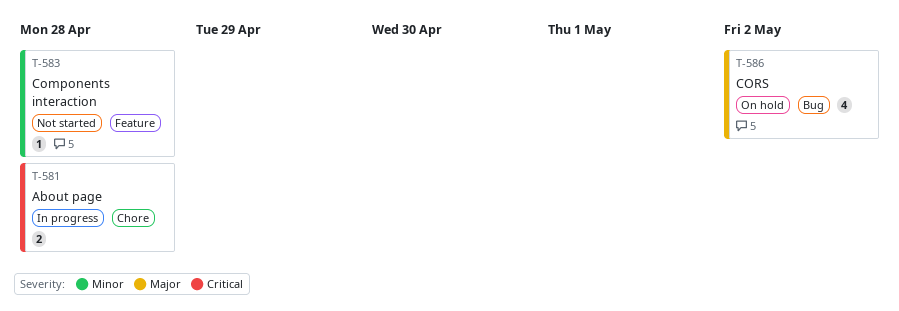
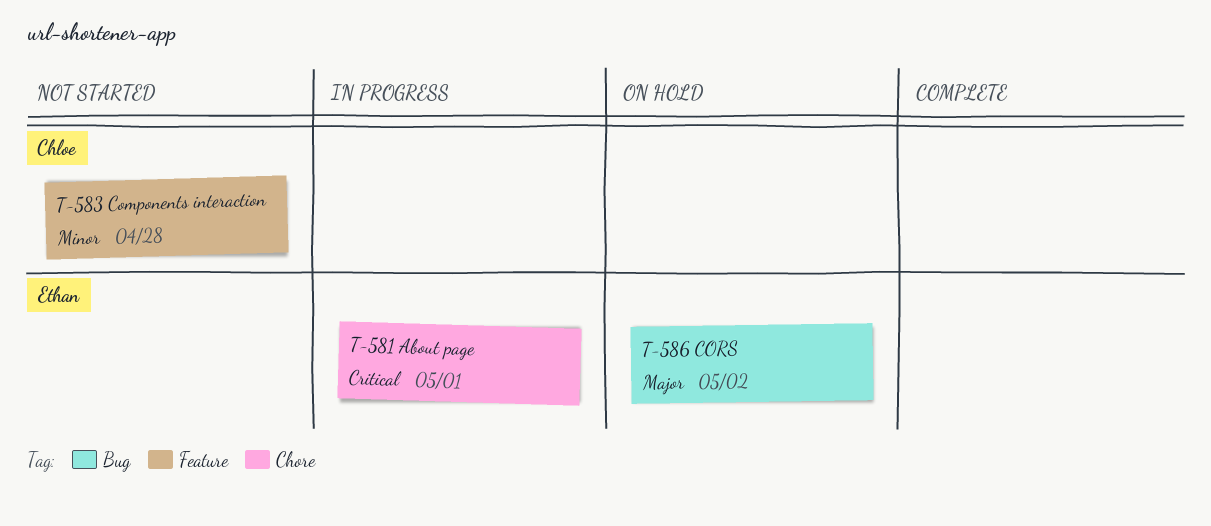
T-581, due: Apr 28 -> May 1

